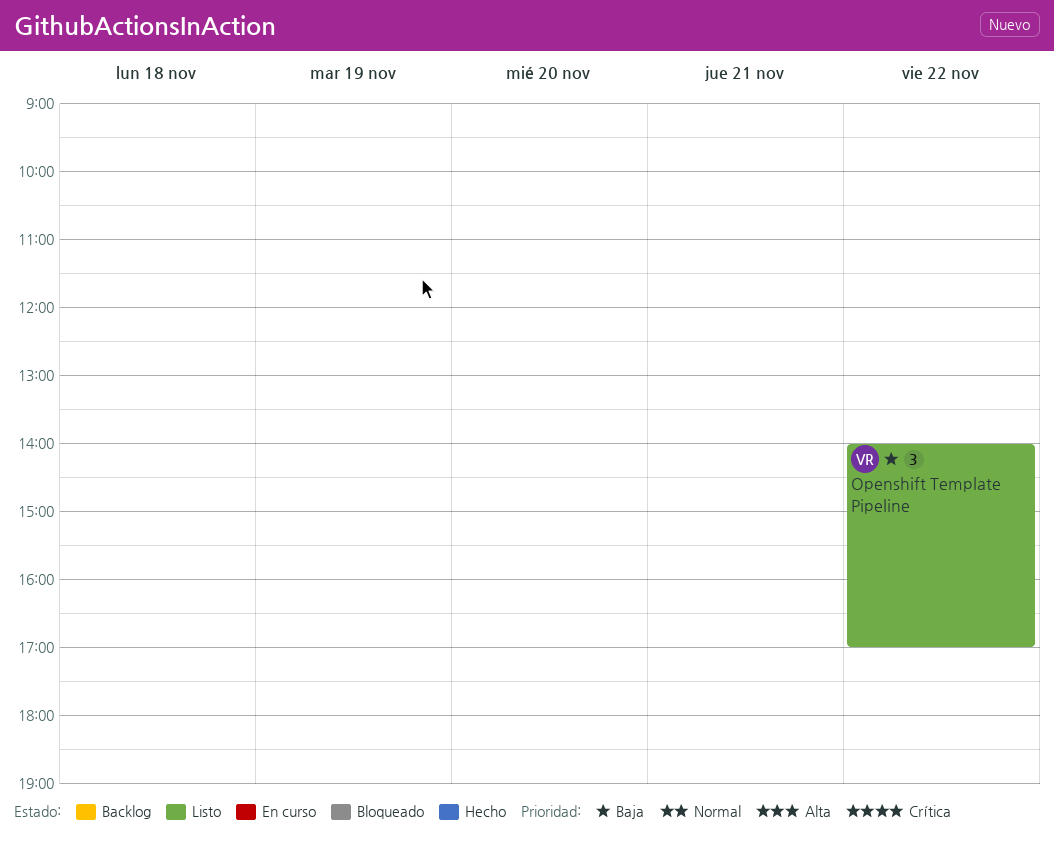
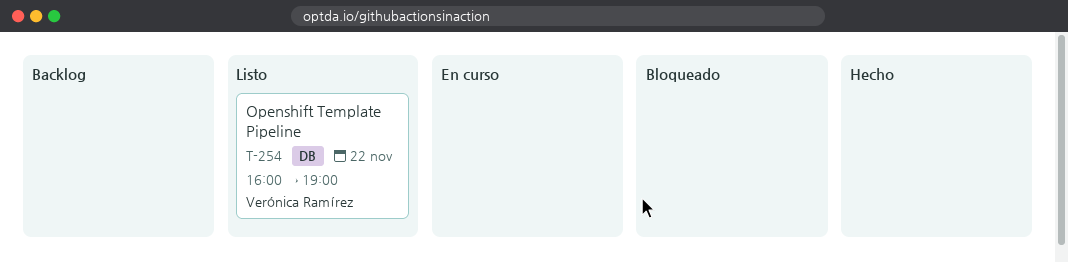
Openshift Template Pipeline, begins: 14:00 -> 16:00
Openshift Template Pipeline, ends: 17:00 -> 19:00

